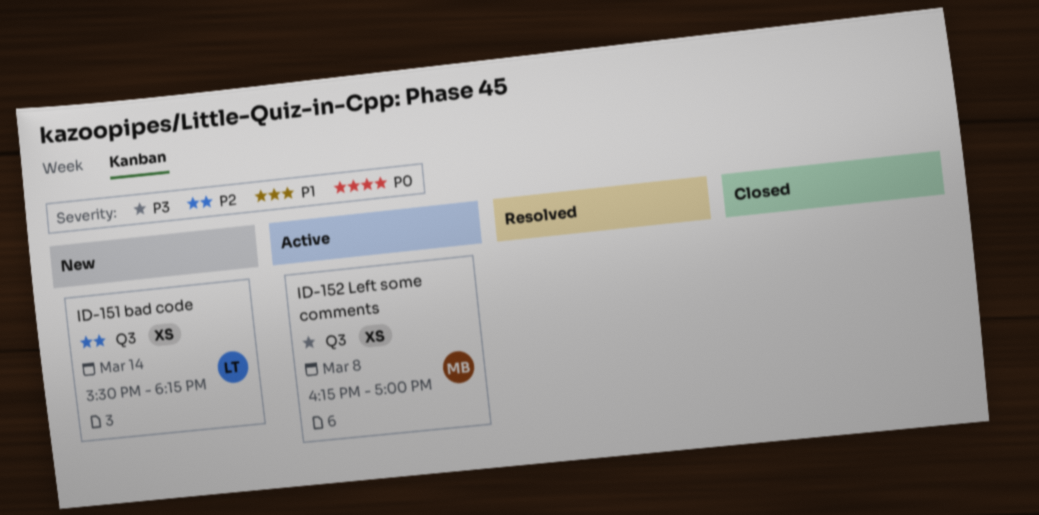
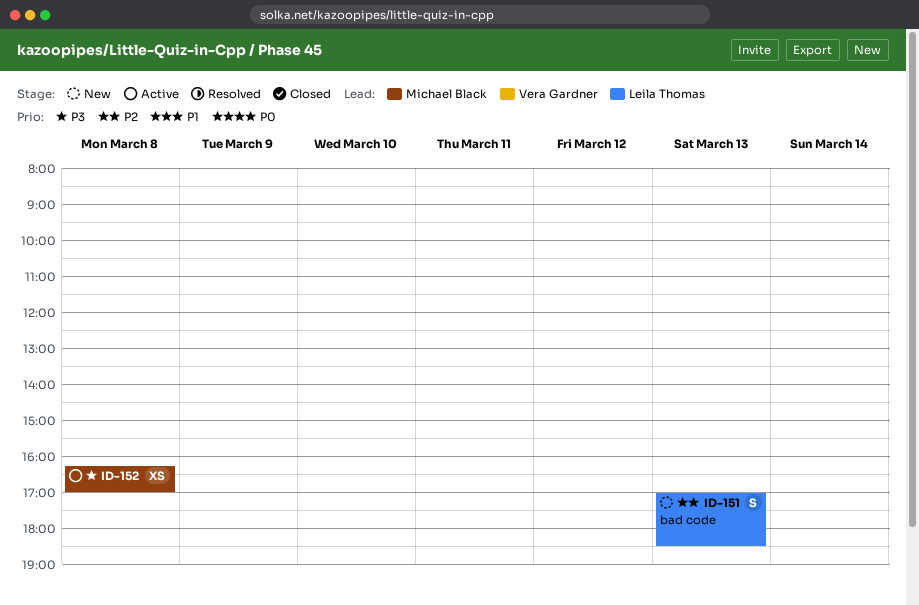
ID-151, estimate: XS -> S
ID-151, day: Mar 14 -> Mar 13
ID-151, begins: 15:30 -> 17:00
ID-151, ends: 18:15 -> 18:30

